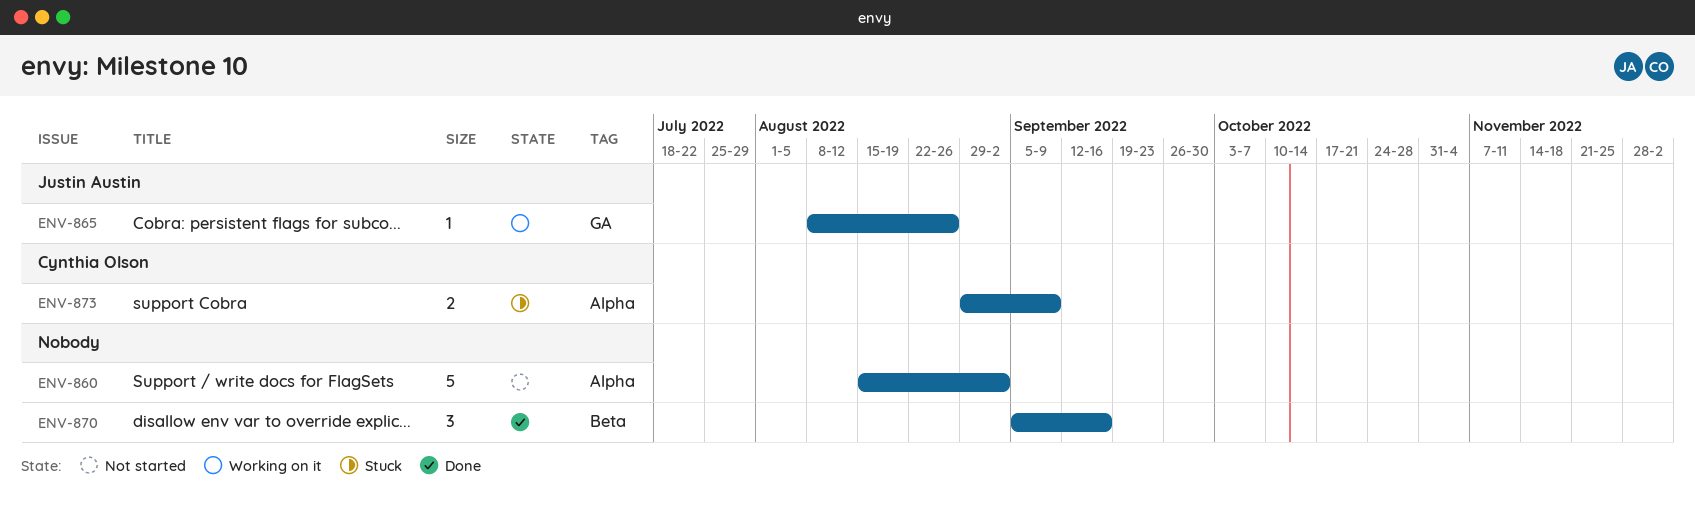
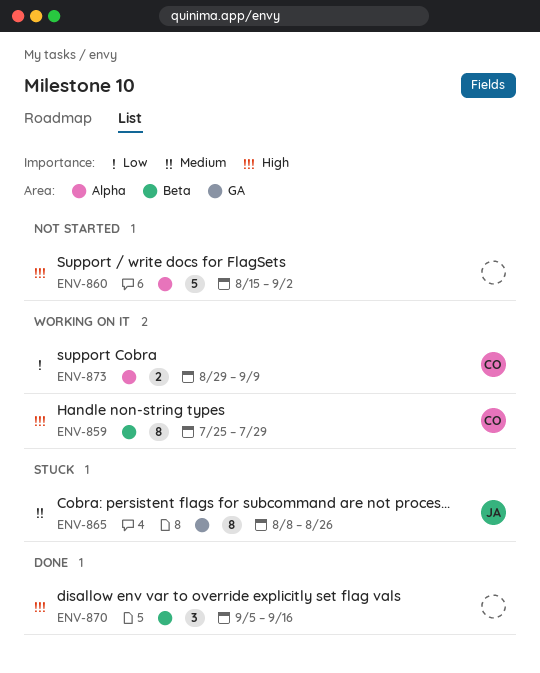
ENV-859: none -> present
ENV-865, status: Working on it -> Stuck
ENV-865, estimate: 1 -> 8
ENV-873, status: Stuck -> Working on it

